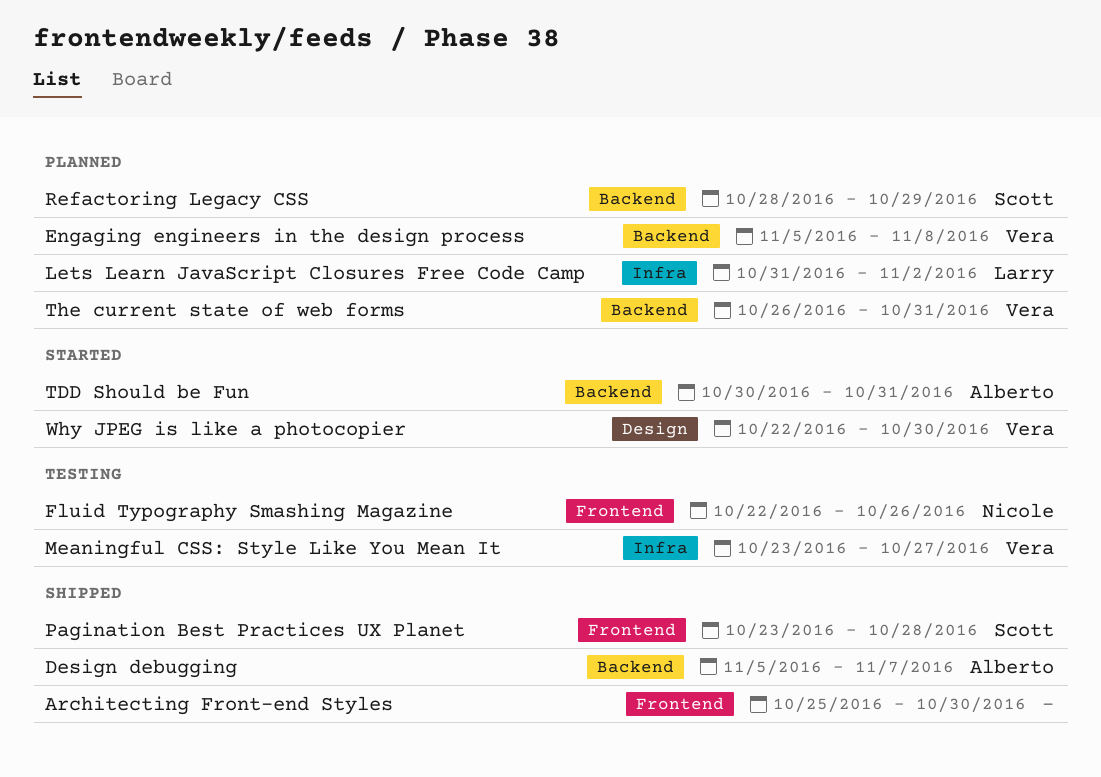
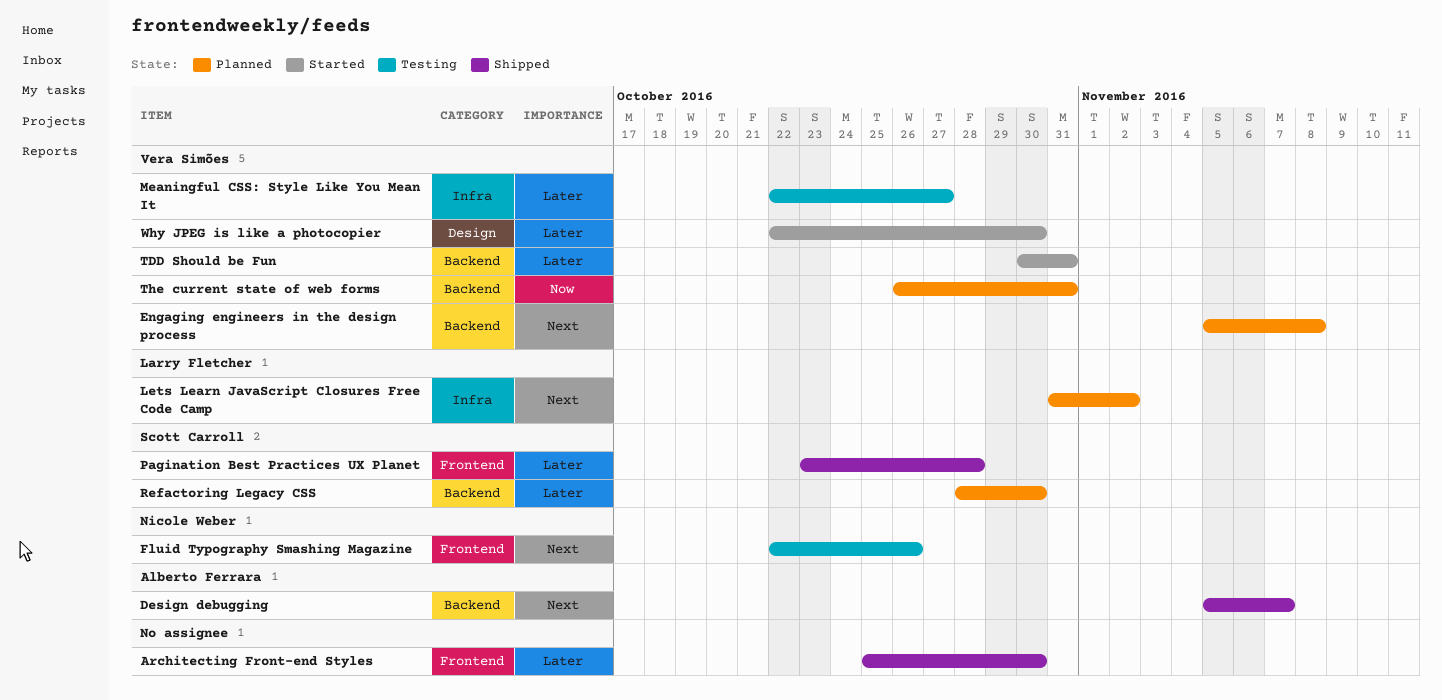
Meaningful CSS: Style Like You Mean It, start: Oct 23 -> Oct 22
Refactoring Legacy CSS, due: Oct 29 -> Oct 30
TDD Should be Fun, owner: Alberto Ferrara -> Vera Simões

